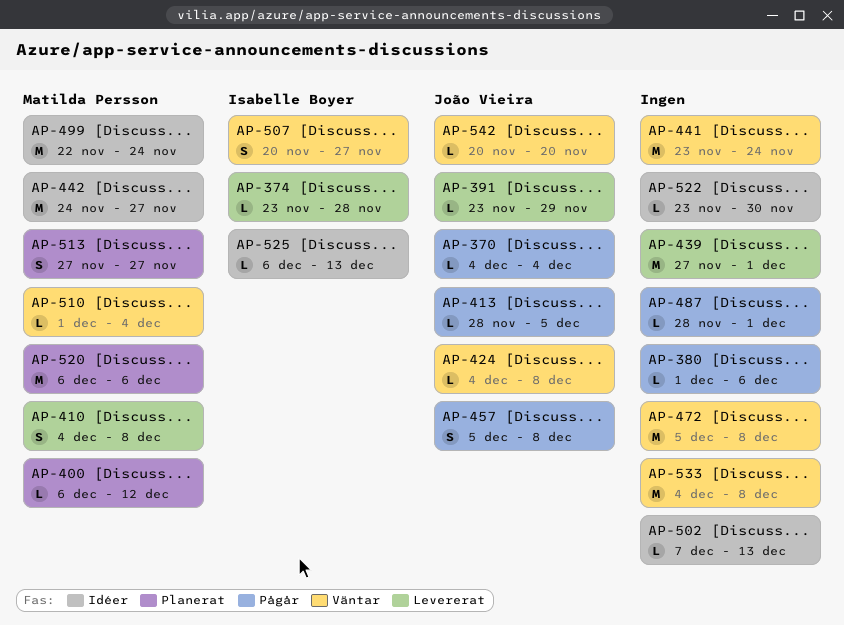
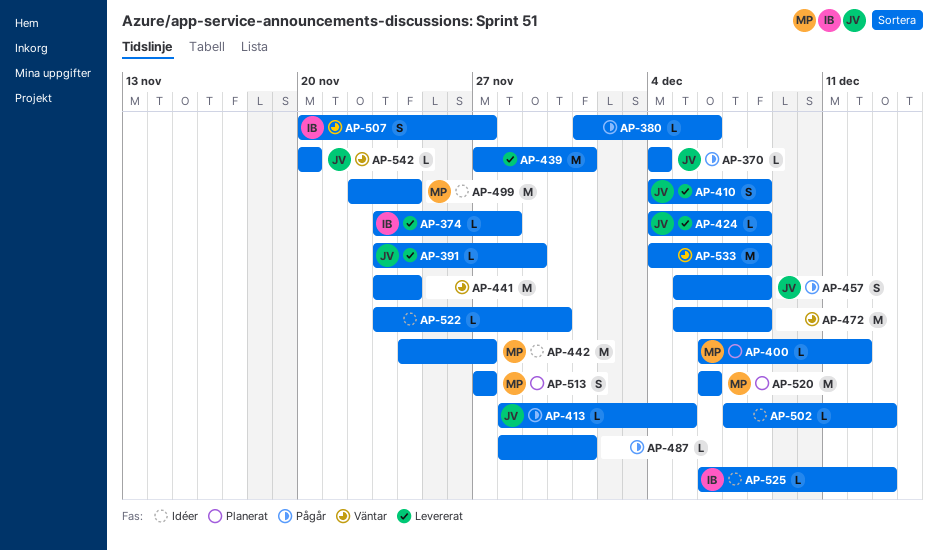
AP-410, owner: Matilda Persson -> João Vieira
AP-424, status: Väntar -> Levererat
AP-510: present -> none

